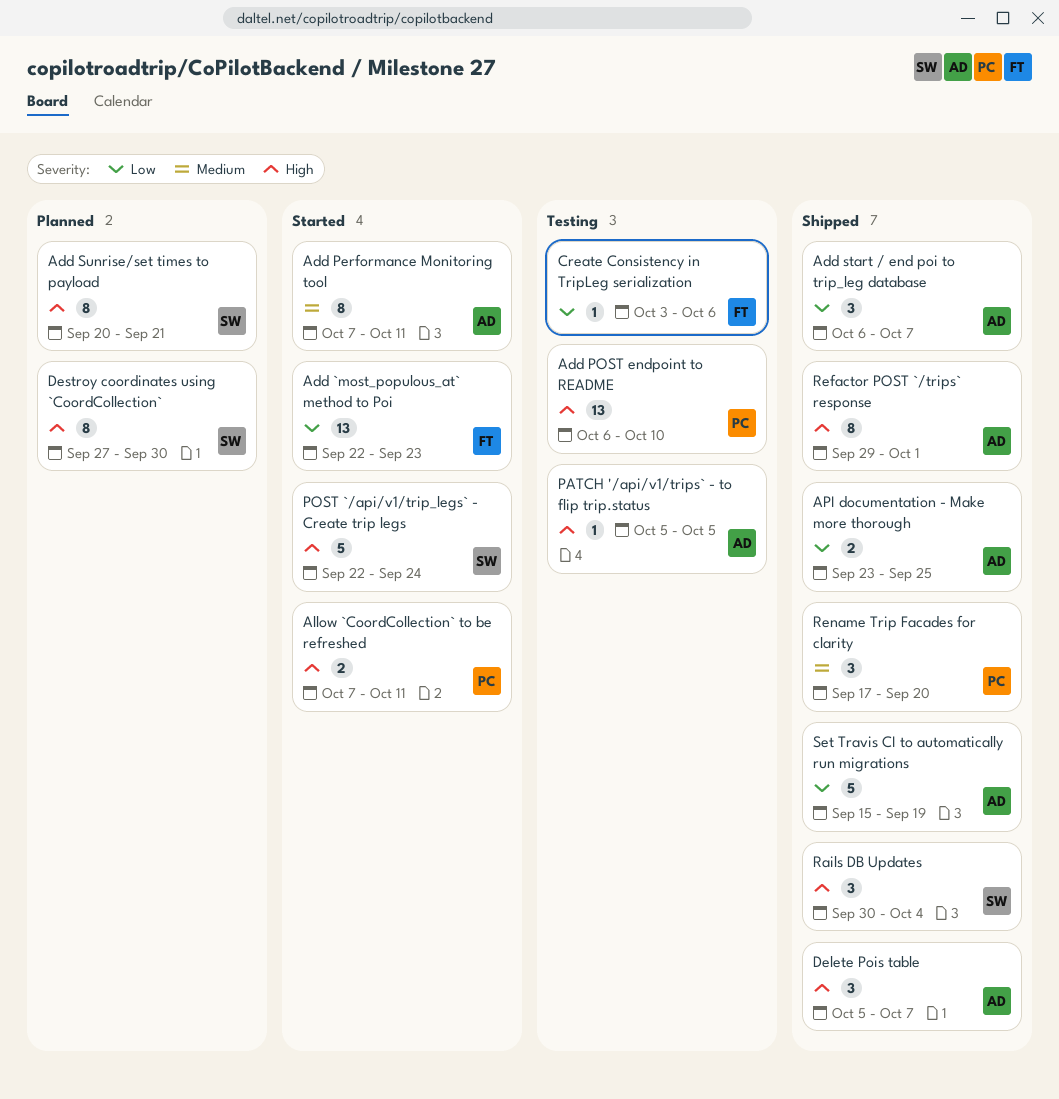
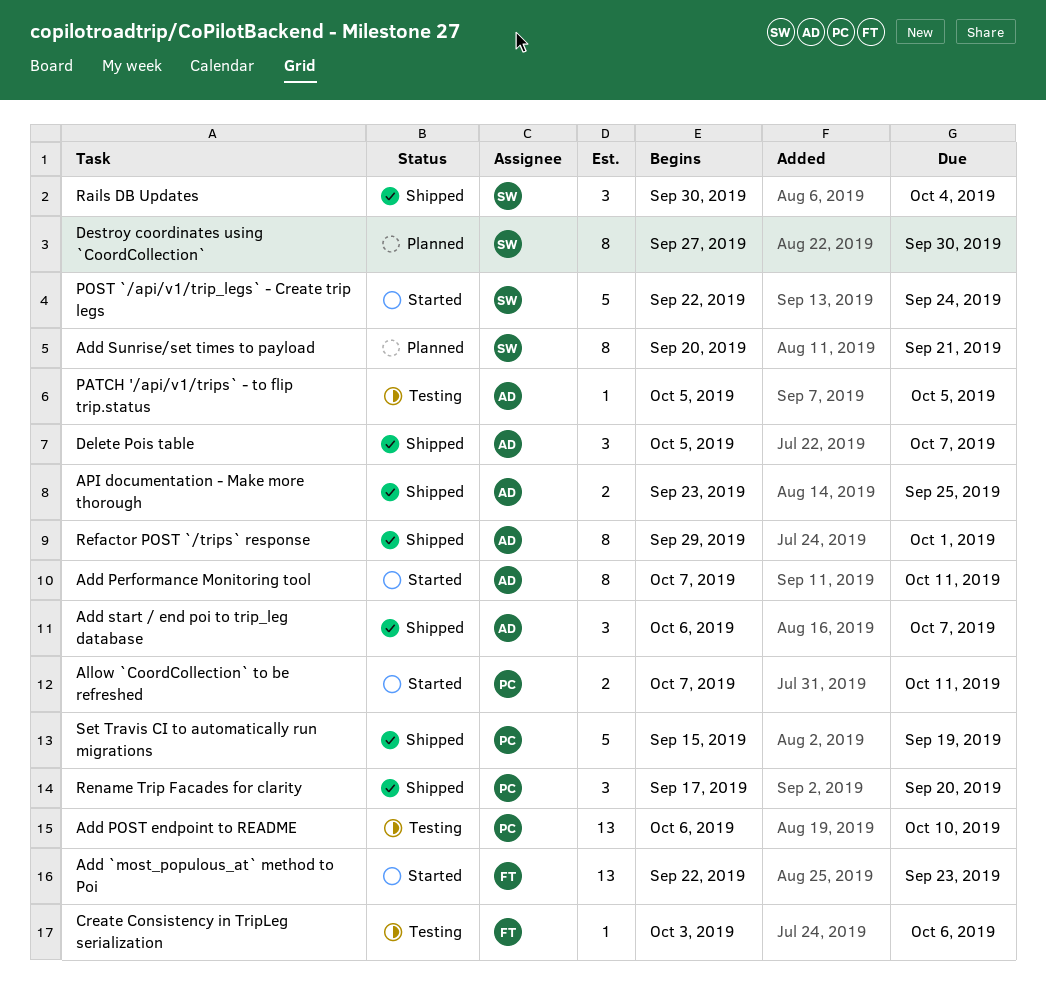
Set Travis CI to automatically run migrations, owner: AD -> PC

